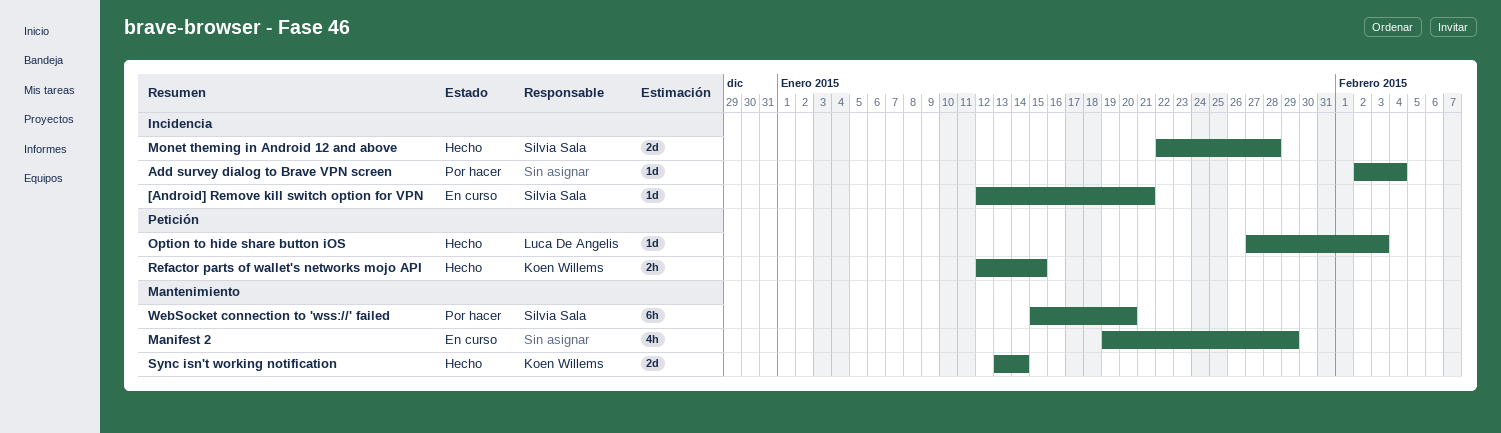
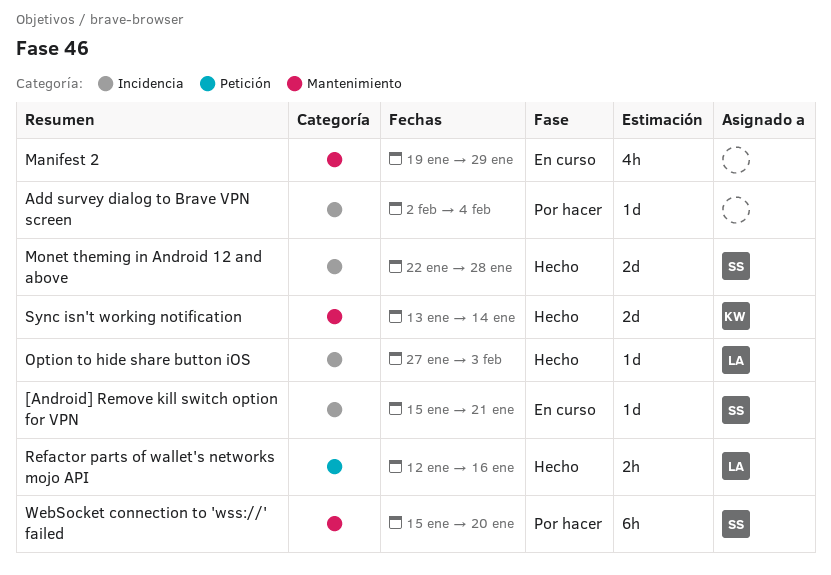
[Android] Remove kill switch option for VPN, start: Jan 12 -> Jan 15
Option to hide share button iOS, label: Petición -> Incidencia
Refactor parts of wallet's networks mojo API, owner: Koen Willems -> Luca De Angelis
Refactor parts of wallet's networks mojo API, due: Jan 15 -> Jan 16

